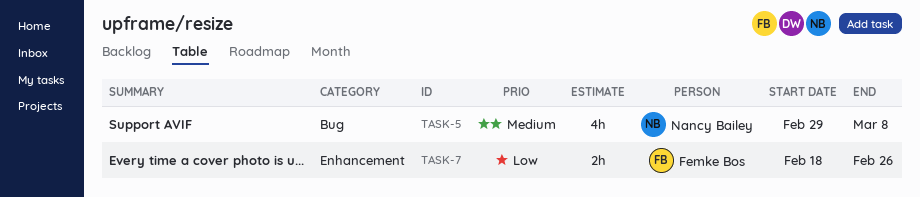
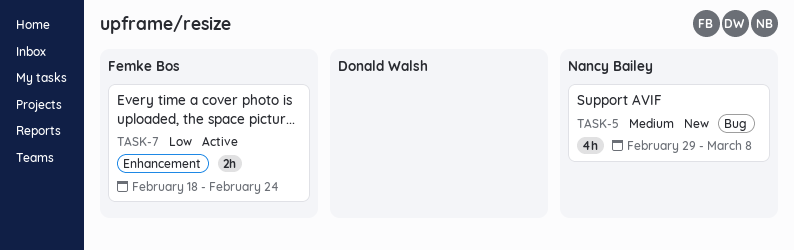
TASK-7, due: Feb 26 -> Feb 24

